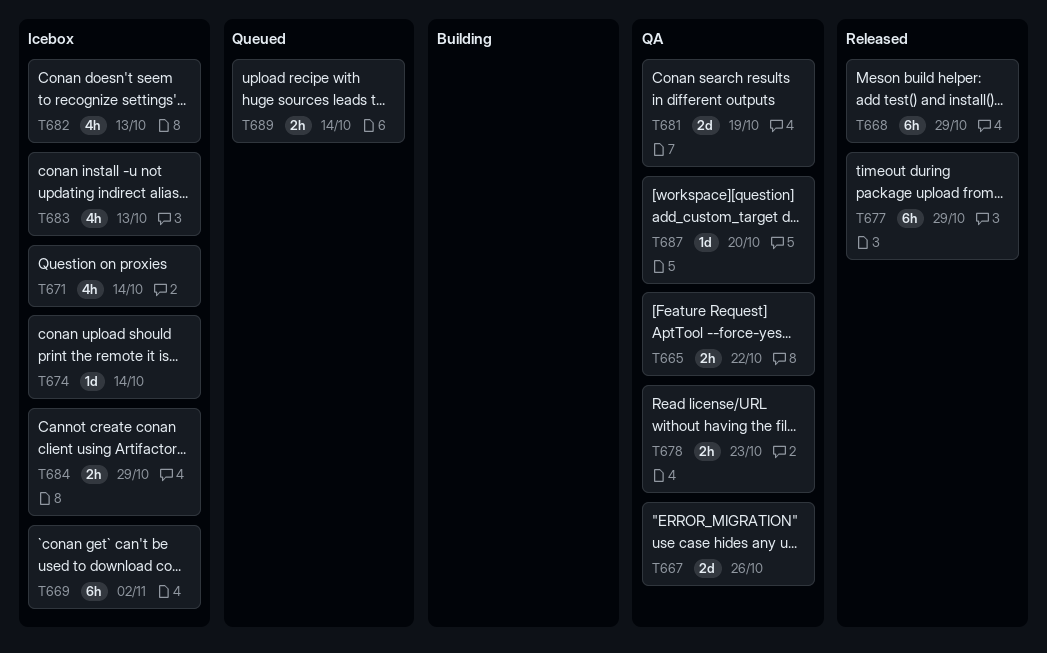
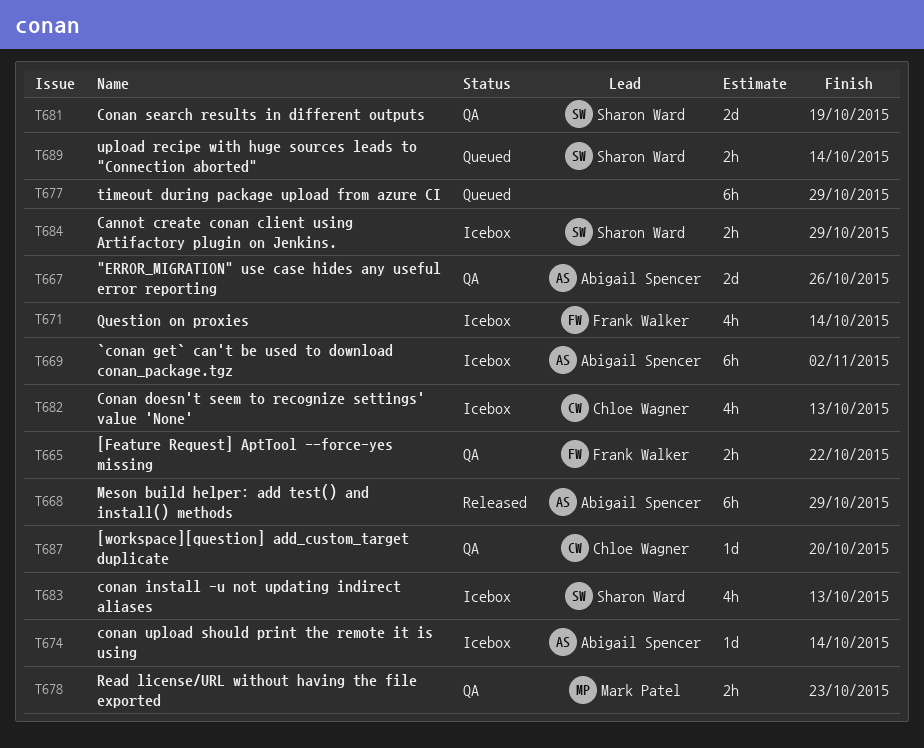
T677, status: Released -> Queued

